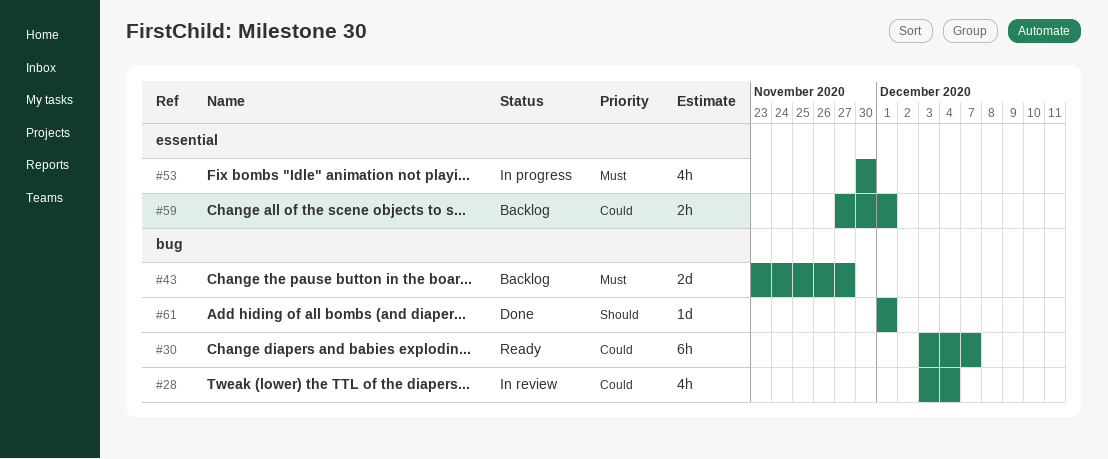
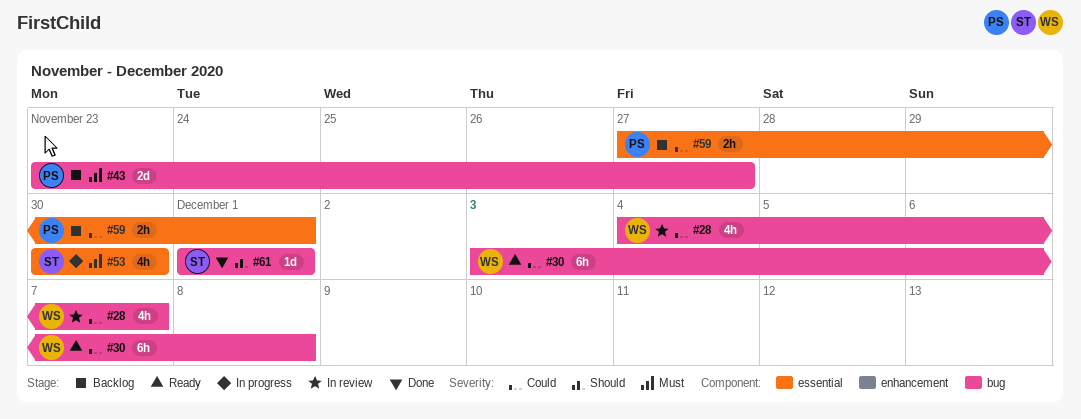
#28, start: Dec 3 -> Dec 4
#28, due: Dec 4 -> Dec 7
#30, due: Dec 7 -> Dec 8

